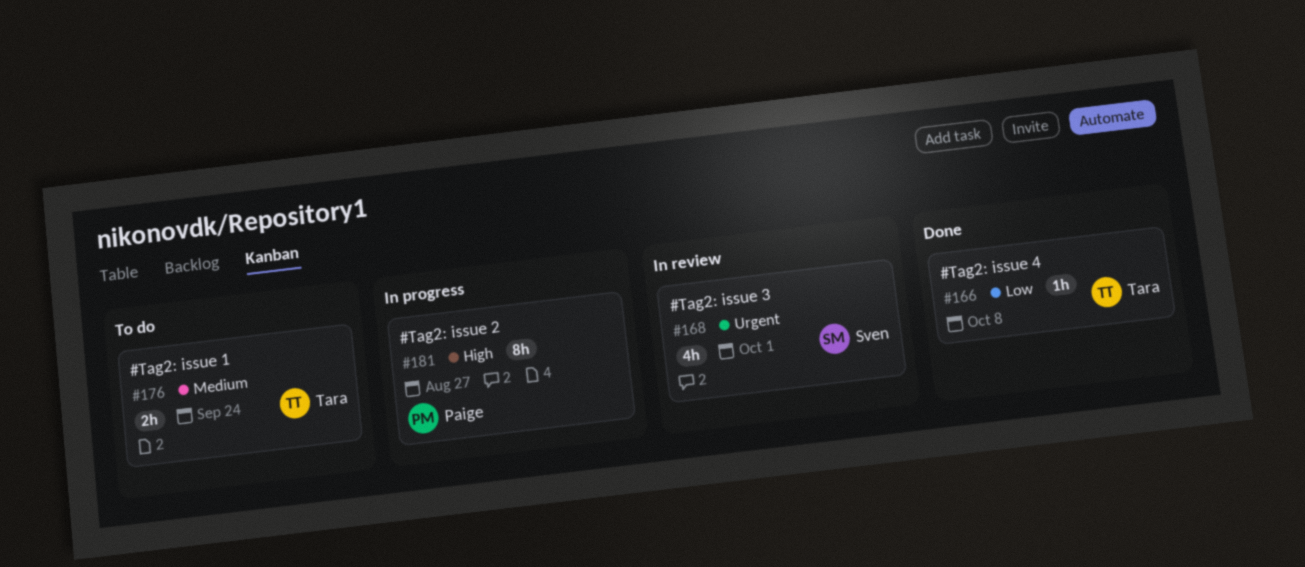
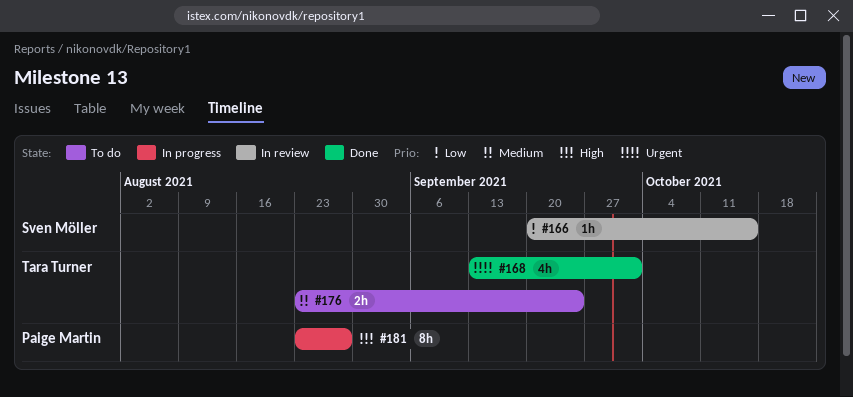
#166, status: Done -> In review
#166, owner: Tara Turner -> Sven Möller
#166, due: Oct 8 -> Oct 15
#168, status: In review -> Done
#168, owner: Sven Möller -> Tara Turner

